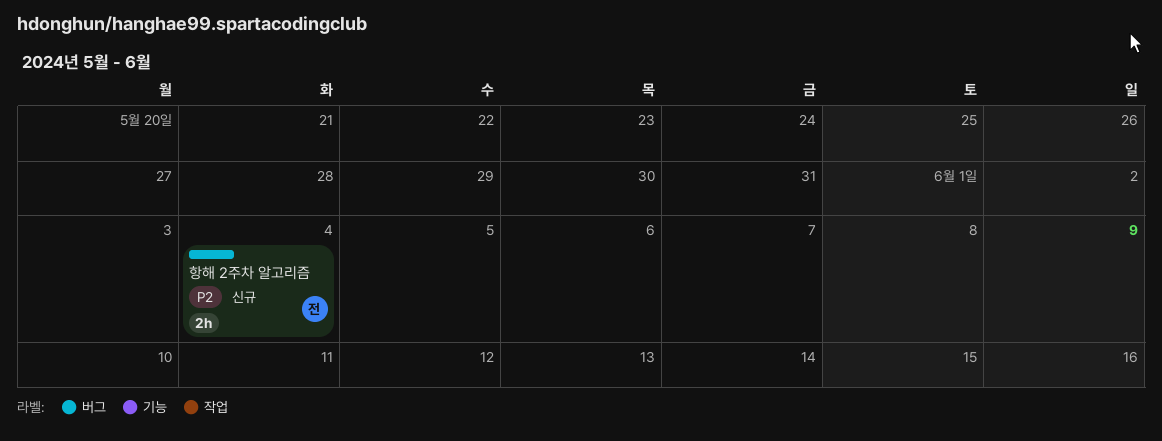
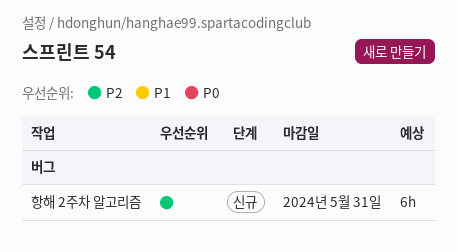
항해 2주차 알고리즘, estimate: 2h -> 6h
항해 2주차 알고리즘, due: Jun 4 -> May 31

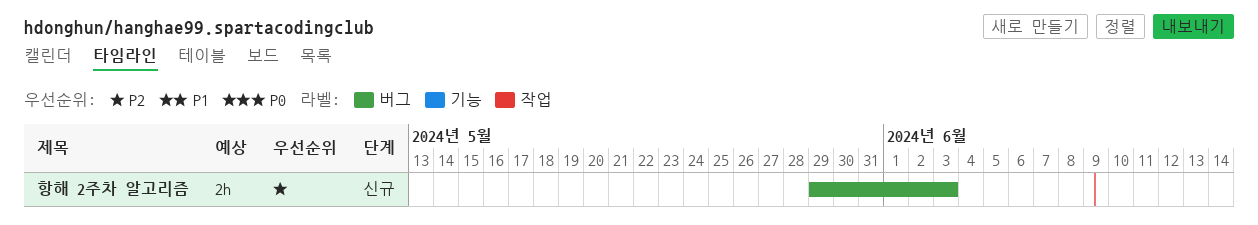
항해 2주차 알고리즘, estimate: 6h -> 2h
항해 2주차 알고리즘, due: May 31 -> Jun 3

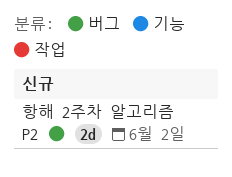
항해 2주차 알고리즘, estimate: 2h -> 2d
항해 2주차 알고리즘, due: Jun 3 -> Jun 2

